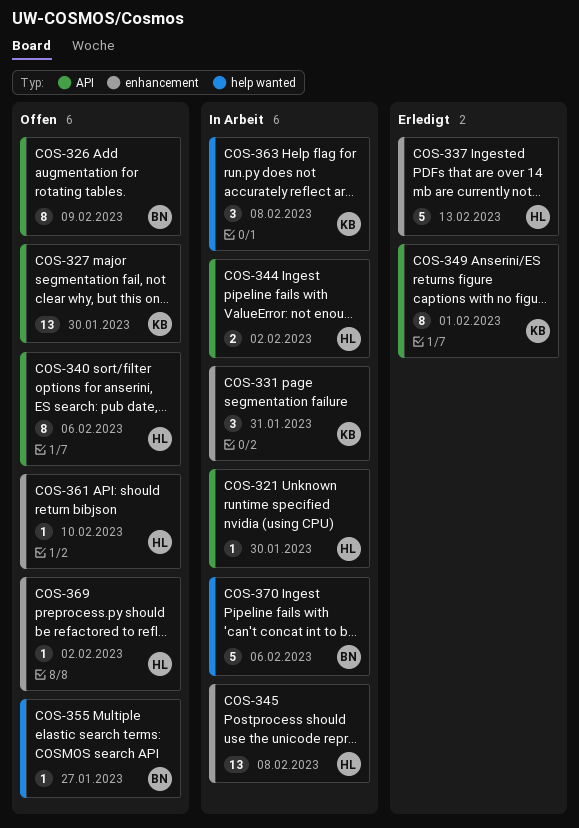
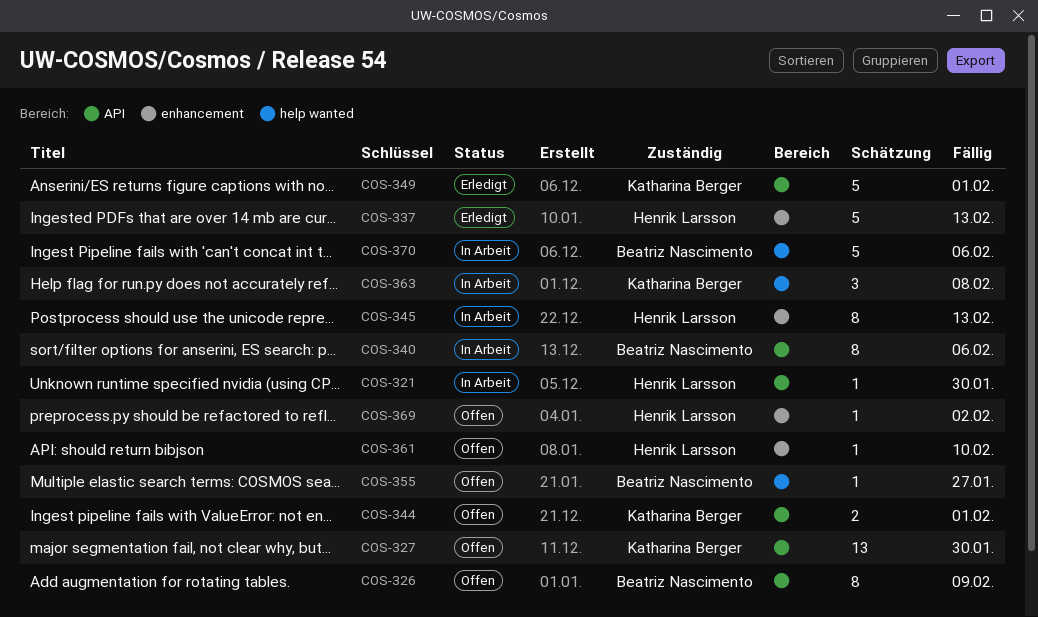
COS-331: present -> none
COS-340, status: Offen -> In Arbeit
COS-340, owner: Henrik Larsson -> Beatriz Nascimento
COS-344, status: In Arbeit -> Offen
COS-344, owner: Henrik Larsson -> Katharina Berger
COS-344, due: Feb 2 -> Feb 1
COS-345, estimate: 13 -> 8
COS-345, due: Feb 8 -> Feb 13
COS-349, estimate: 8 -> 5

